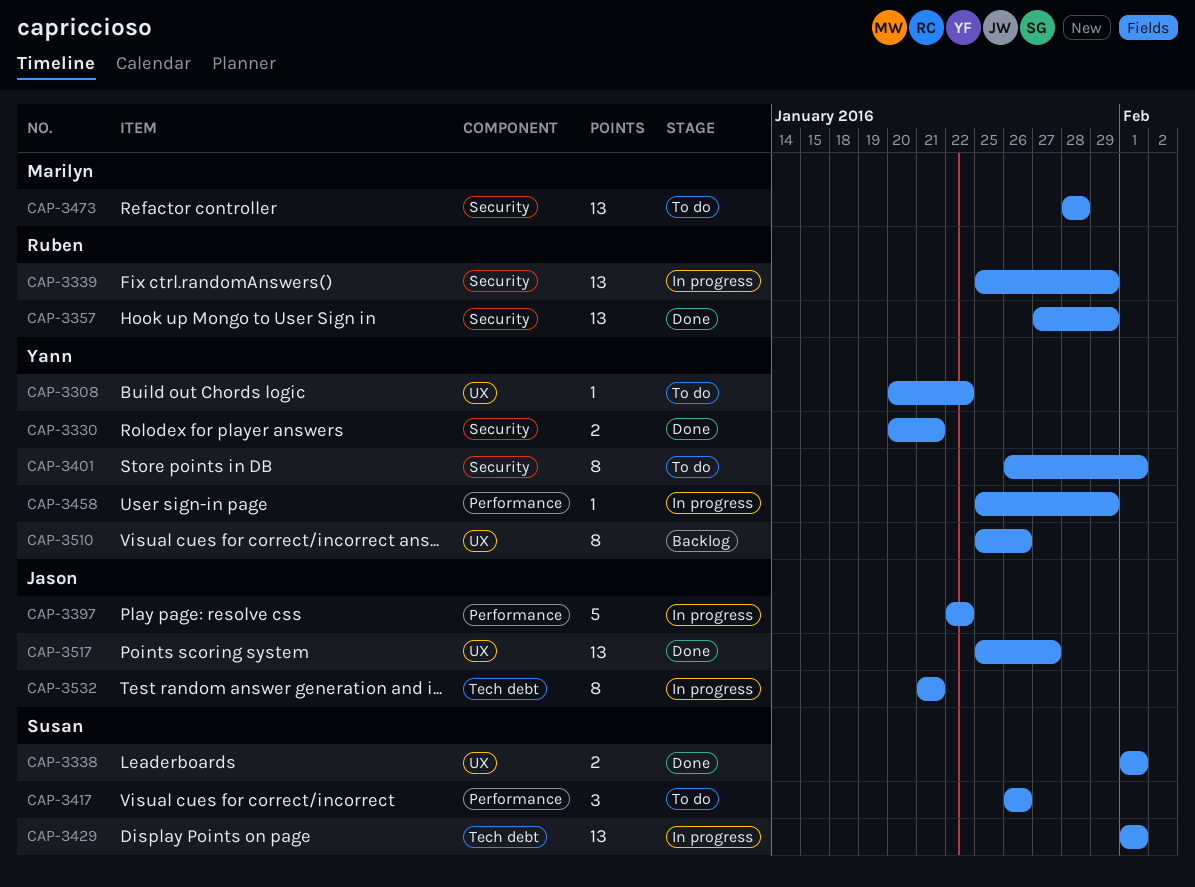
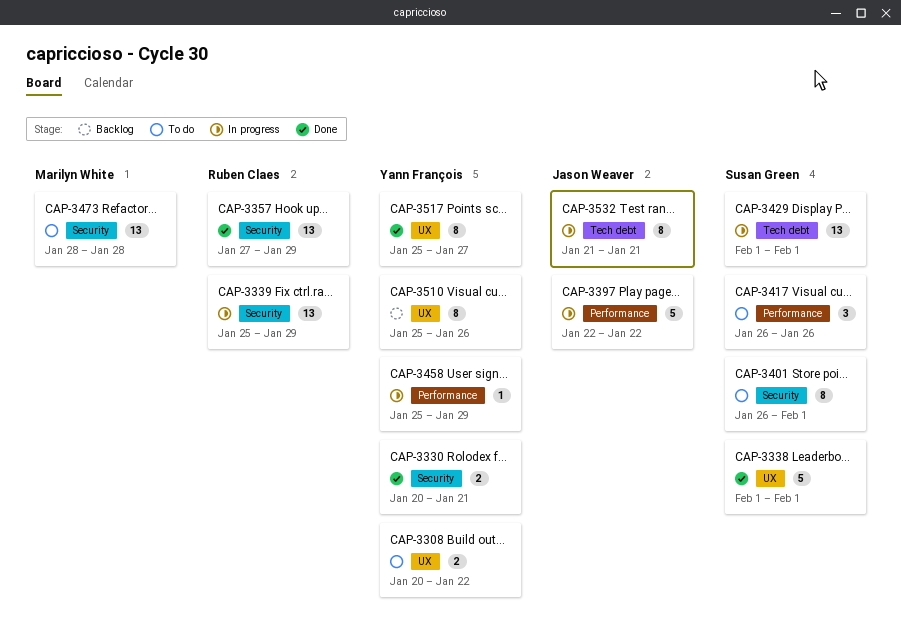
CAP-3308, estimate: 1 -> 2
CAP-3338, estimate: 2 -> 5
CAP-3401, owner: Yann François -> Susan Green
CAP-3517, owner: Jason Weaver -> Yann François
CAP-3517, estimate: 13 -> 8

